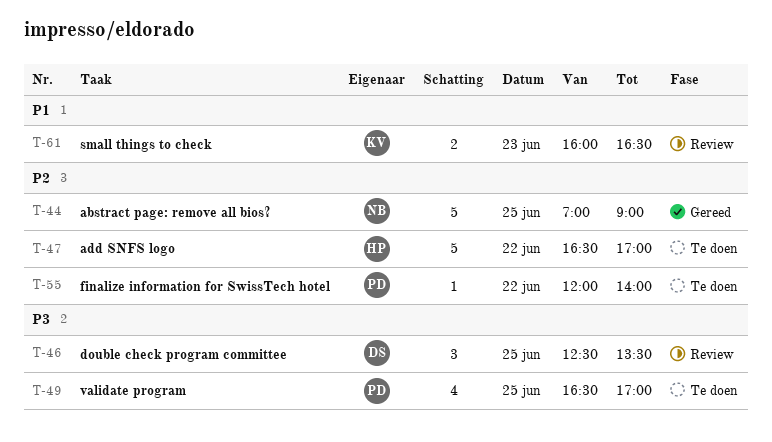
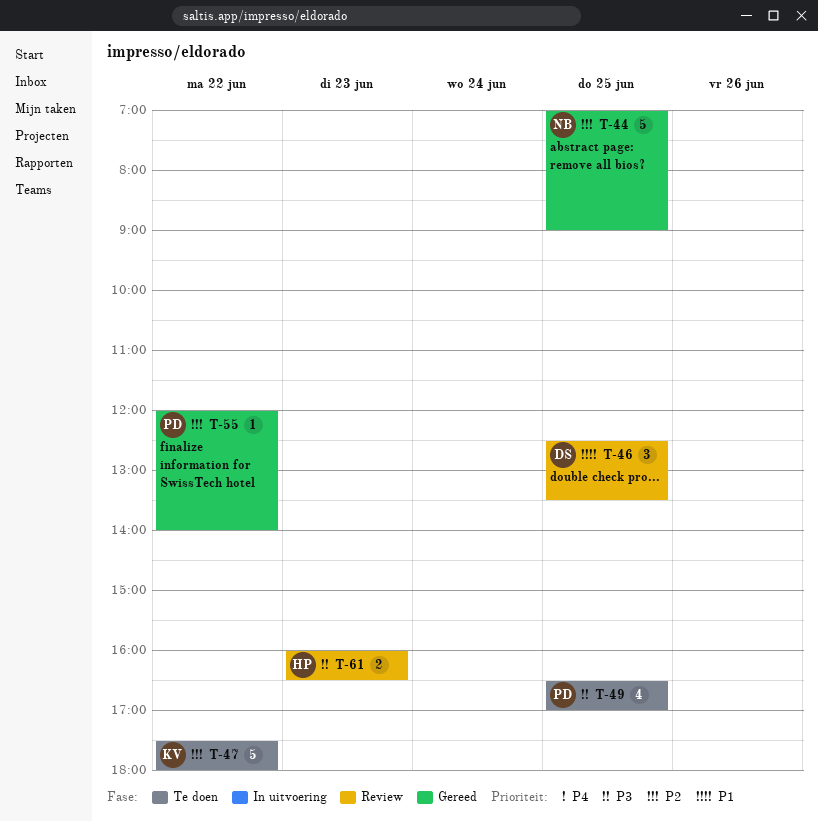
T-46, priority: P3 -> P1
T-47, owner: HP -> KV
T-47, begins: 16:30 -> 17:30
T-47, ends: 17:00 -> 18:00
T-55, status: Te doen -> Gereed
T-61, owner: KV -> HP
T-61, priority: P1 -> P3

